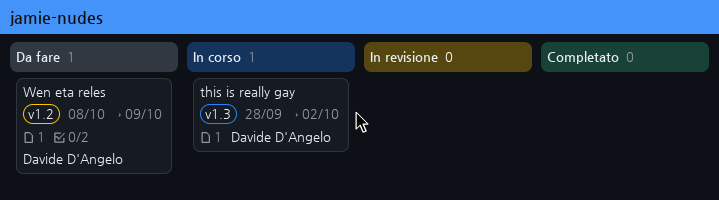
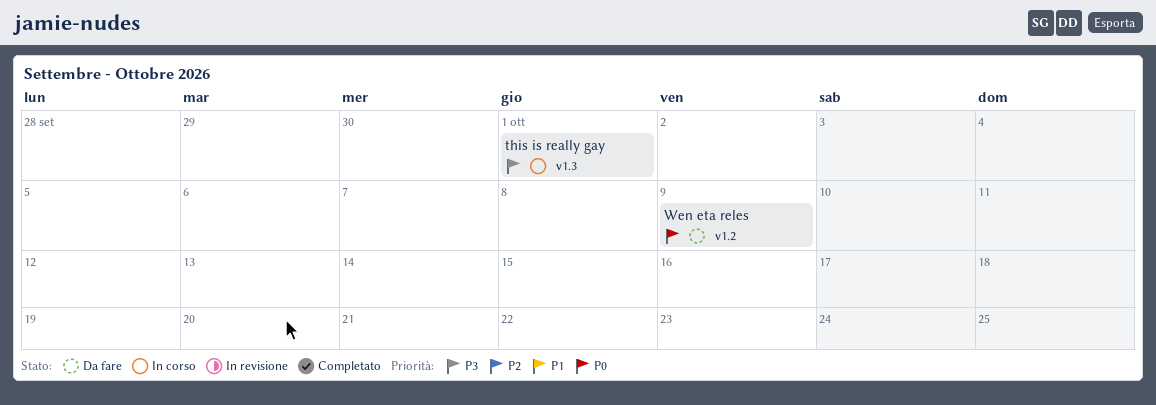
this is really gay, due: Oct 2 -> Oct 1

